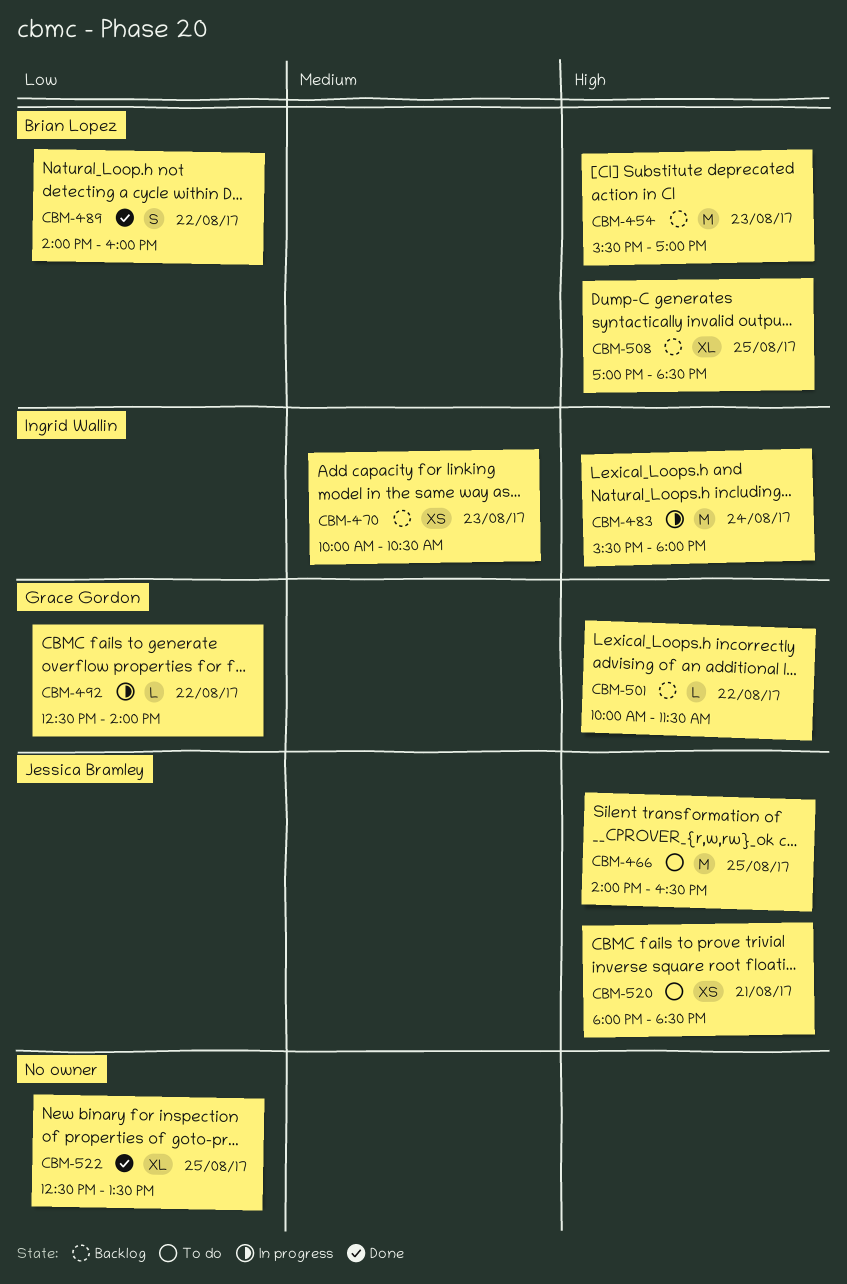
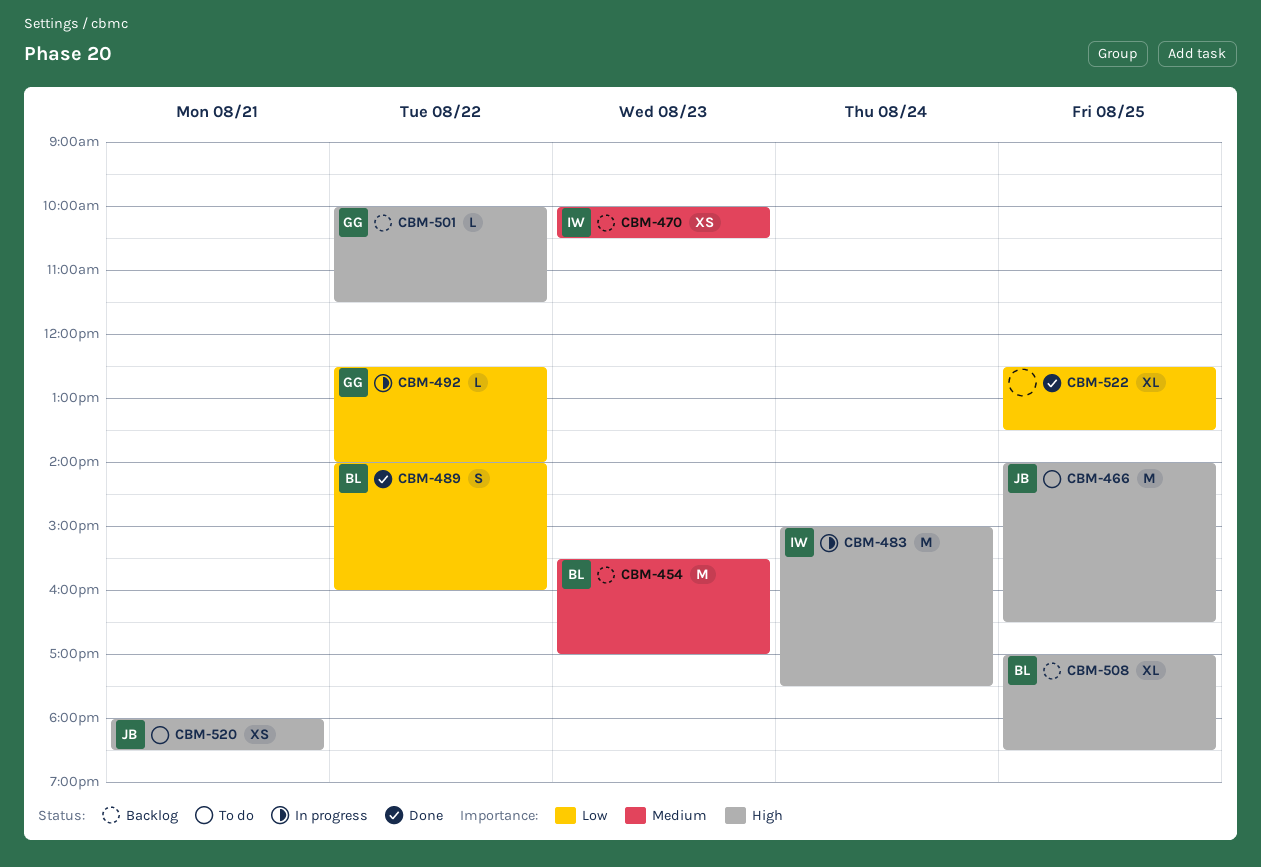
CBM-454, priority: High -> Medium
CBM-483, begins: 15:30 -> 15:00
CBM-483, ends: 18:00 -> 17:30

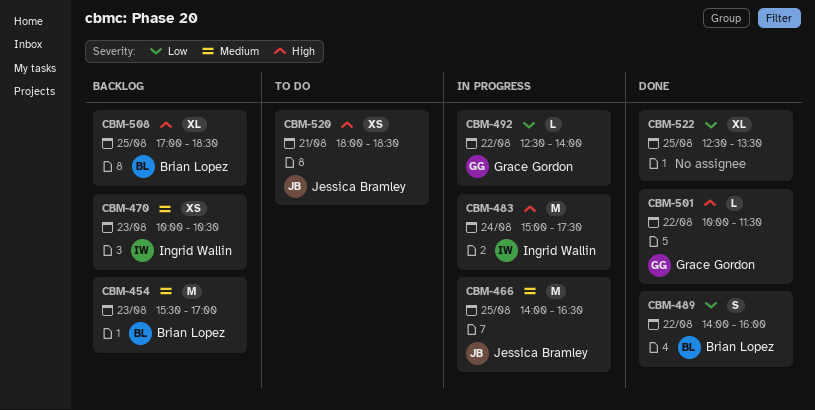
CBM-466, status: To do -> In progress
CBM-466, priority: High -> Medium
CBM-501, status: Backlog -> Done

